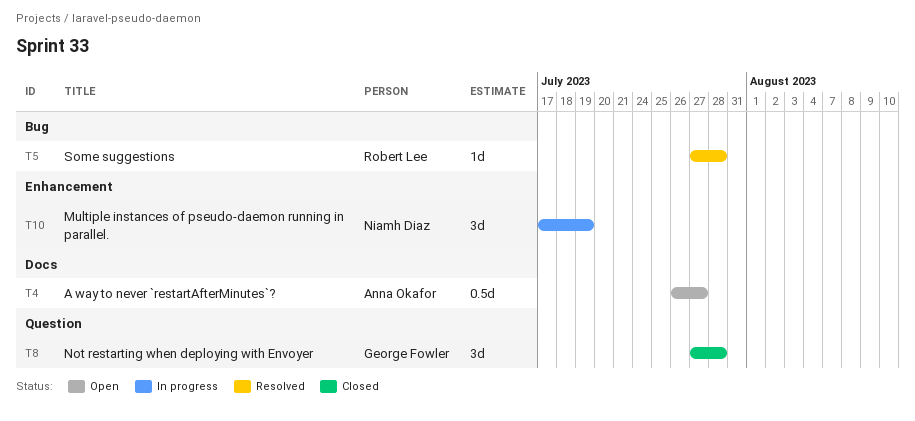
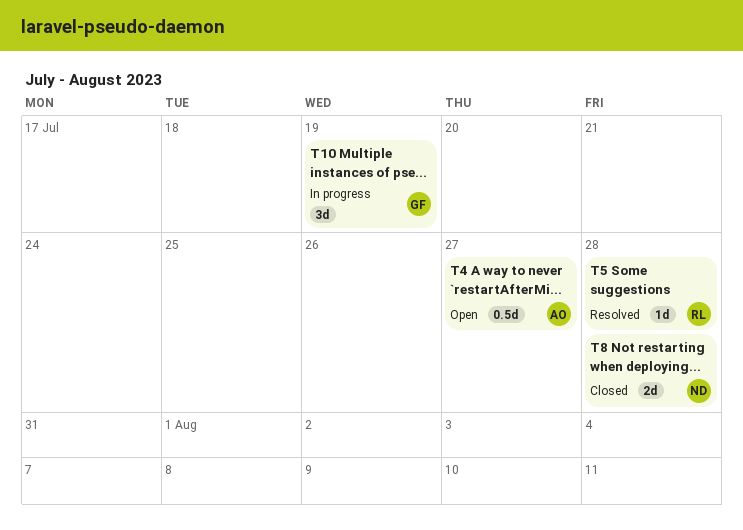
T8, owner: George Fowler -> Niamh Diaz
T8, estimate: 3d -> 2d
T10, owner: Niamh Diaz -> George Fowler

